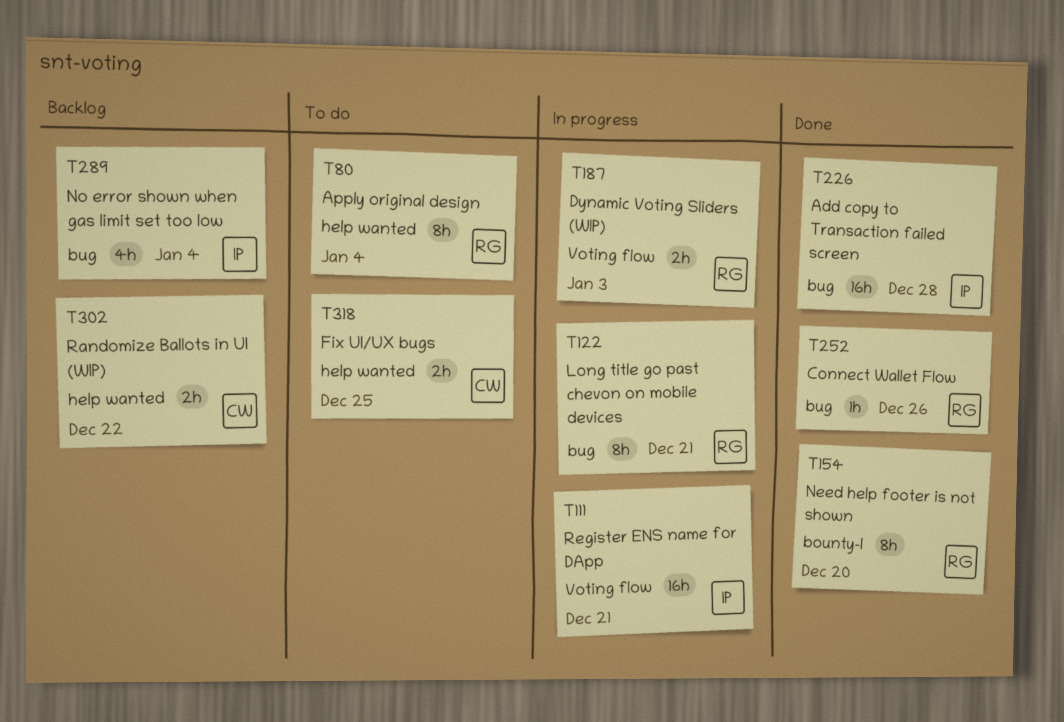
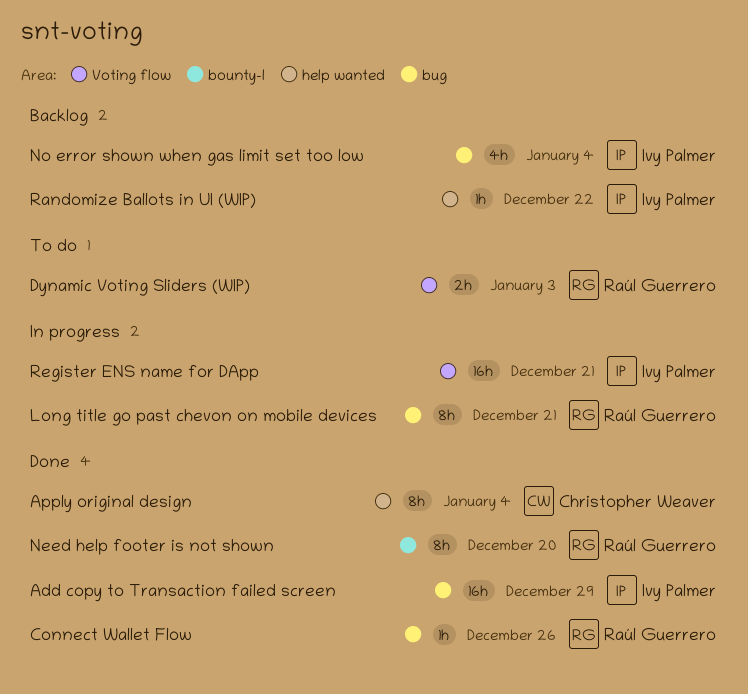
Add copy to Transaction failed screen, due: Dec 28 -> Dec 29
Apply original design, status: To do -> Done
Apply original design, owner: Raúl Guerrero -> Christopher Weaver
Dynamic Voting Sliders (WIP), status: In progress -> To do
Fix UI/UX bugs: present -> none
Randomize Ballots in UI (WIP), owner: Christopher Weaver -> Ivy Palmer
Randomize Ballots in UI (WIP), estimate: 2h -> 1h

